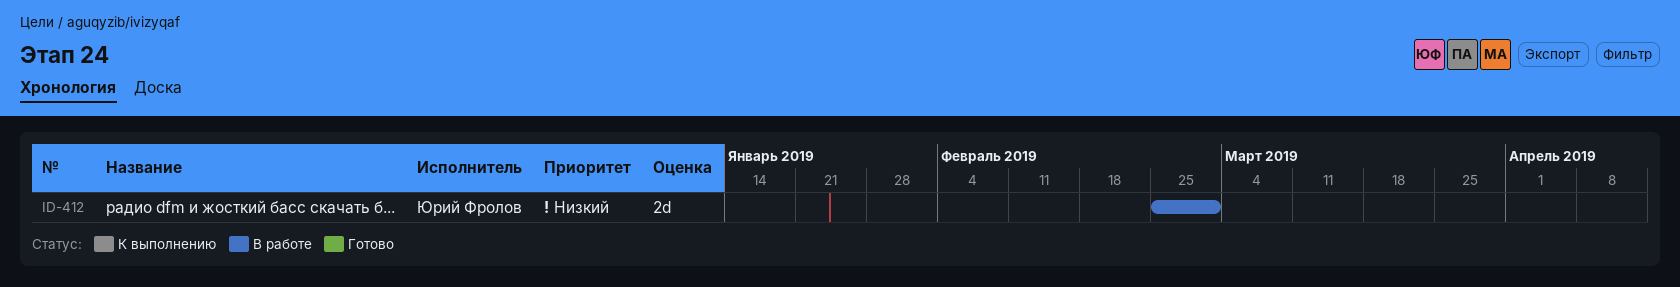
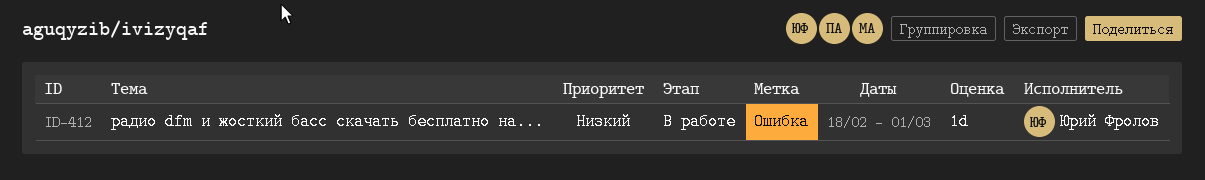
ID-412, estimate: 2d -> 1d
ID-412, start: Feb 25 -> Feb 18

